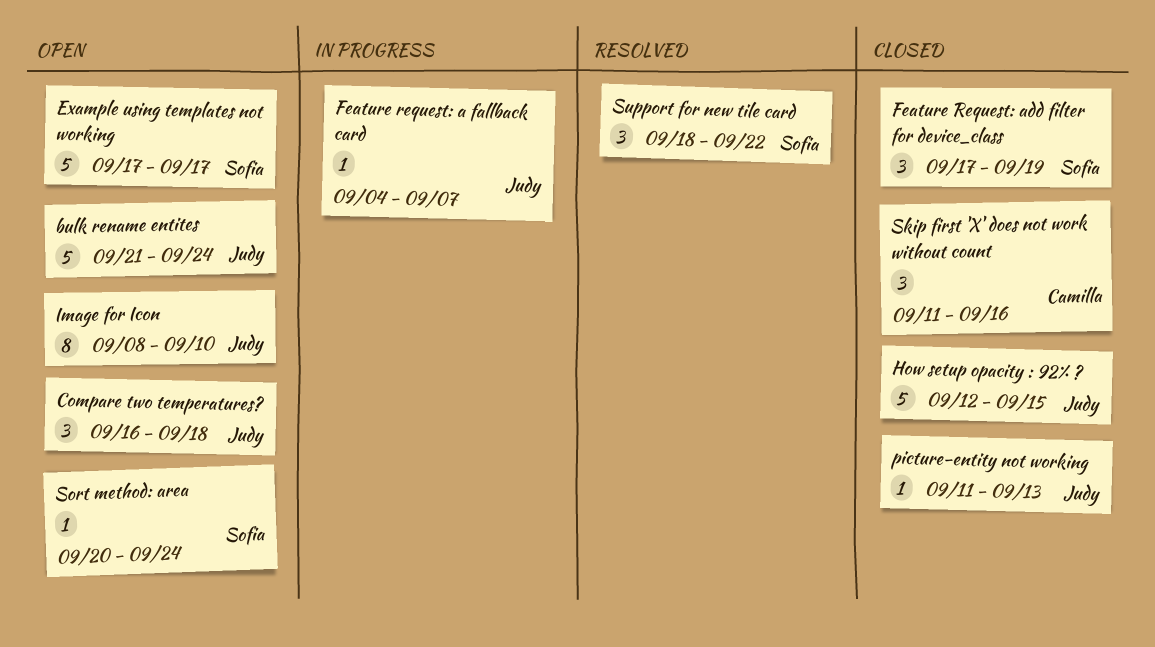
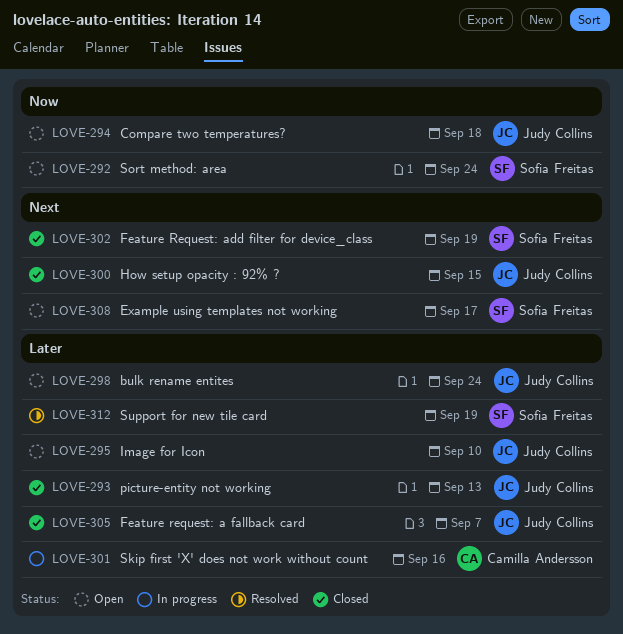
Feature request: a fallback card, status: In progress -> Closed
Skip first 'X' does not work without count, status: Closed -> In progress
Support for new tile card, due: Sep 22 -> Sep 19

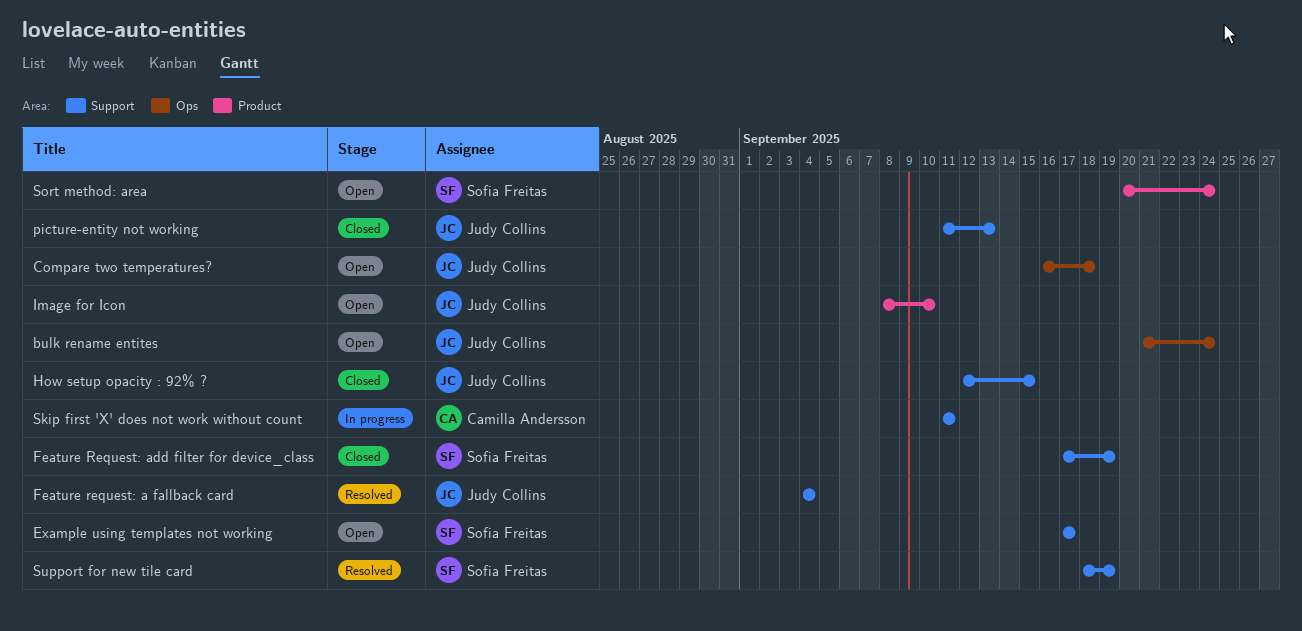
Feature request: a fallback card, status: Closed -> Resolved
Feature request: a fallback card, due: Sep 7 -> Sep 4
Skip first 'X' does not work without count, due: Sep 16 -> Sep 11

